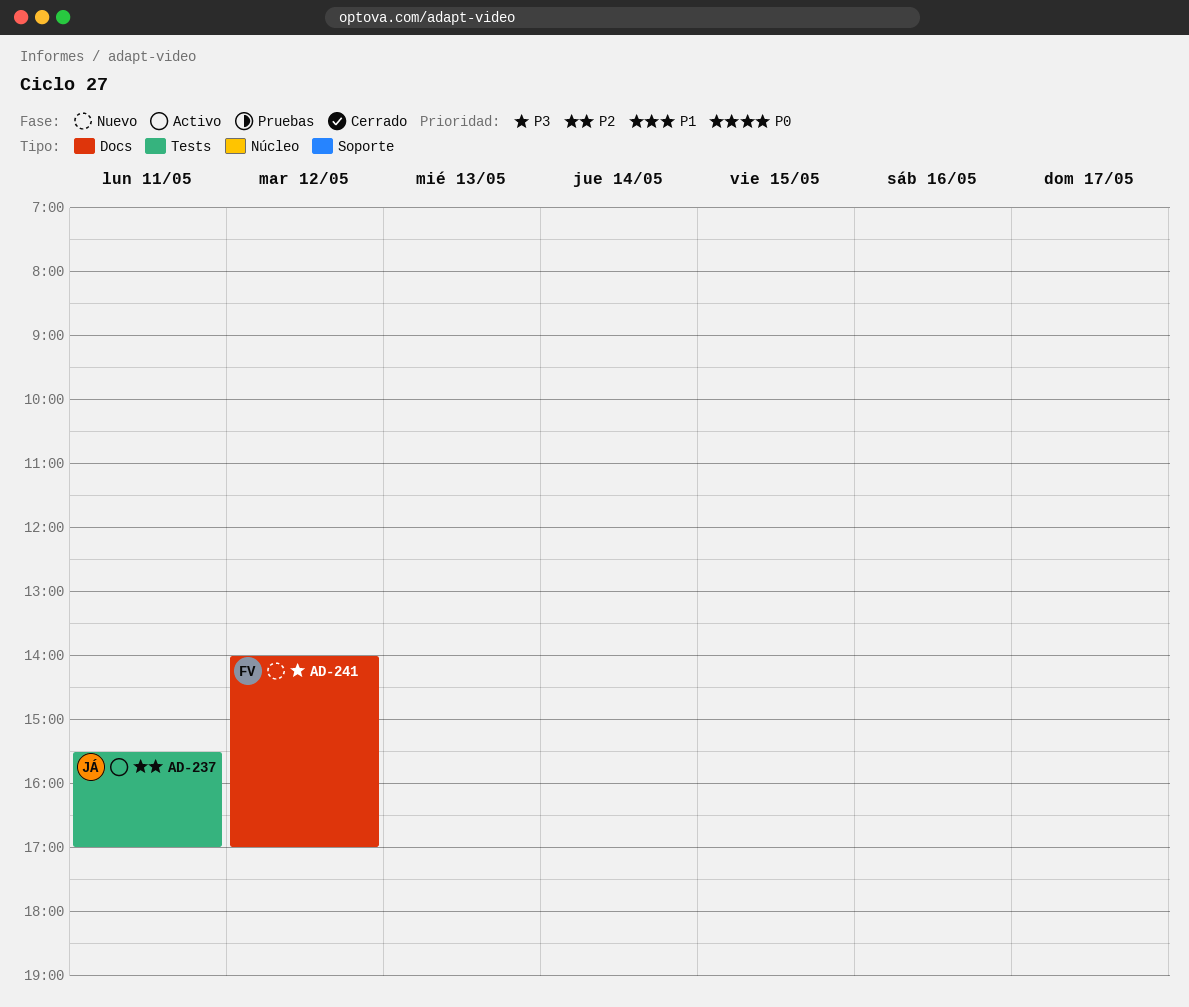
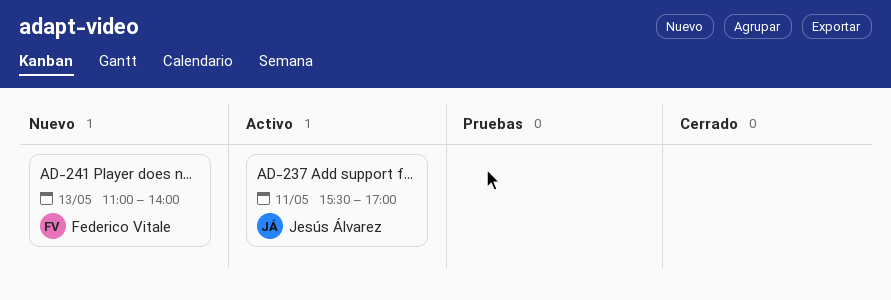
AD-241, day: May 12 -> May 13
AD-241, begins: 14:00 -> 11:00
AD-241, ends: 17:00 -> 14:00

